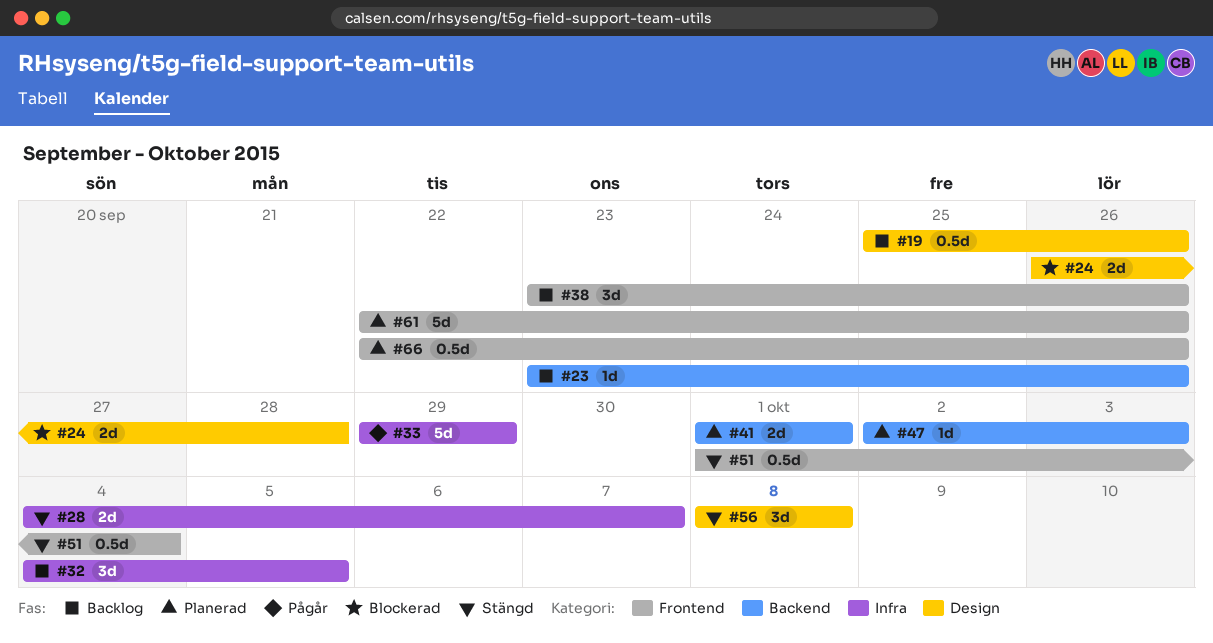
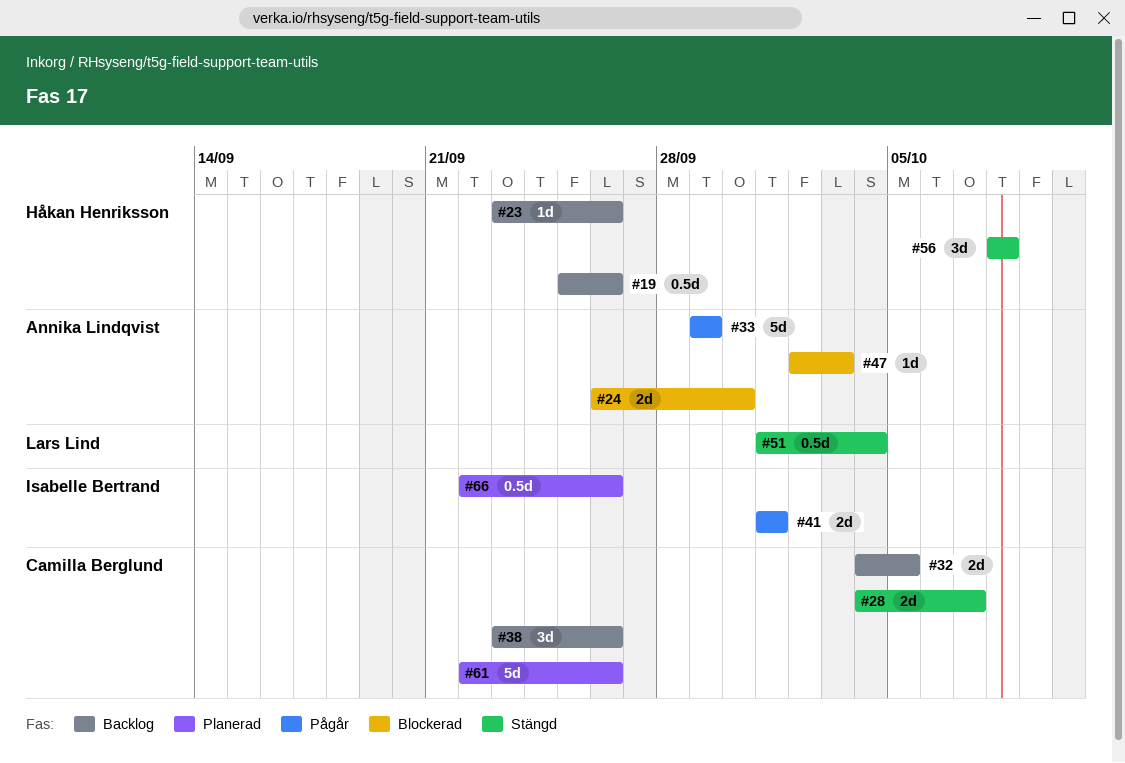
#24, due: Sep 28 -> Sep 30
#32, estimate: 3d -> 2d
#41, status: Planerad -> Pågår
#47, status: Planerad -> Blockerad

